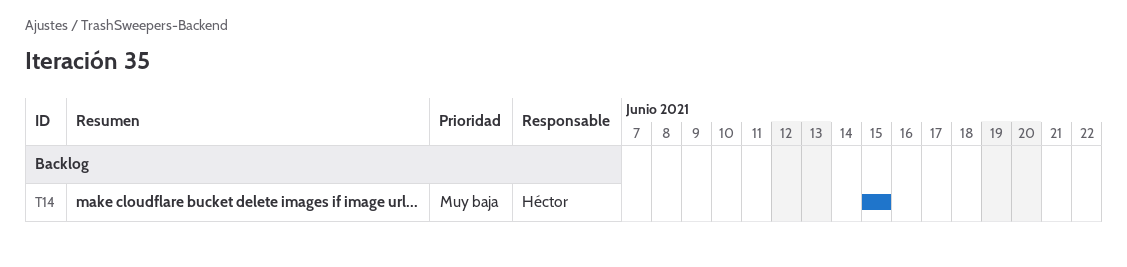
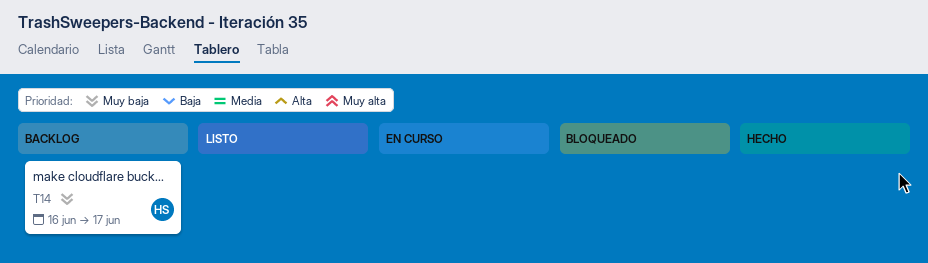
T14, start: Jun 15 -> Jun 16
T14, due: Jun 15 -> Jun 17

